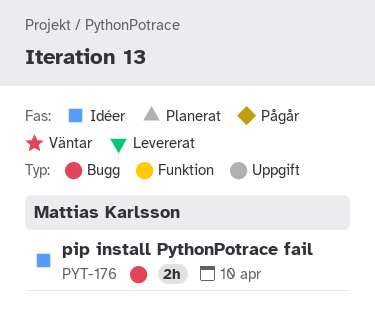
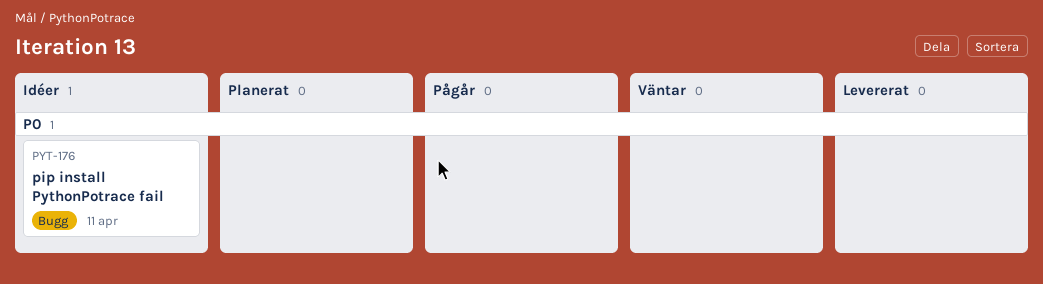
PYT-176, due: Apr 10 -> Apr 11

